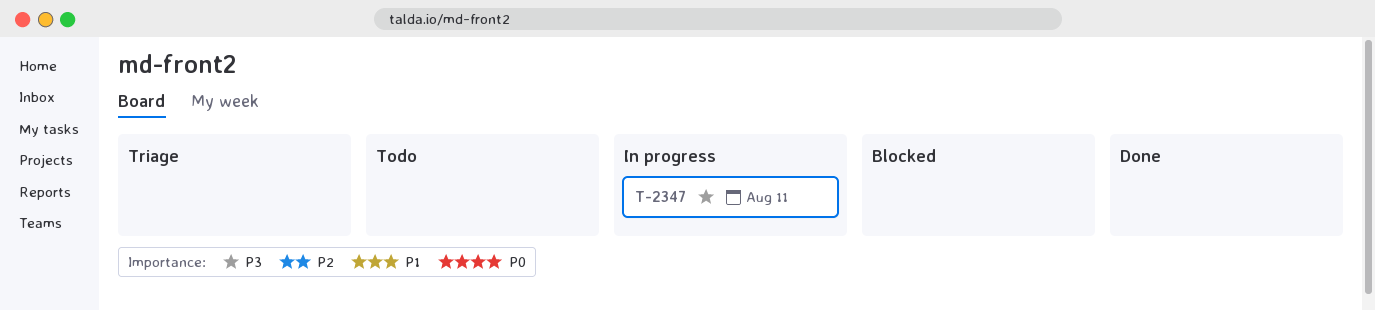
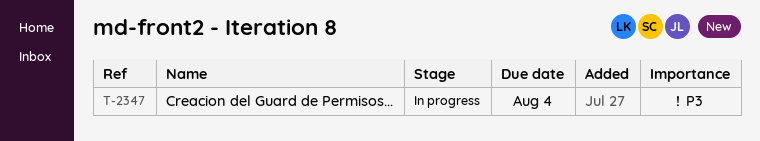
T-2347, due: Aug 11 -> Aug 4

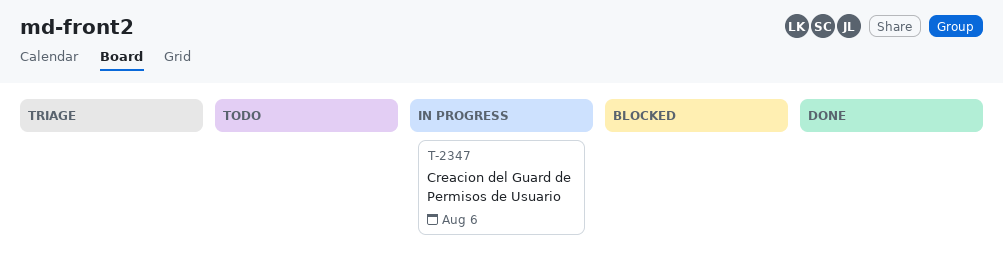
T-2347, due: Aug 4 -> Aug 6

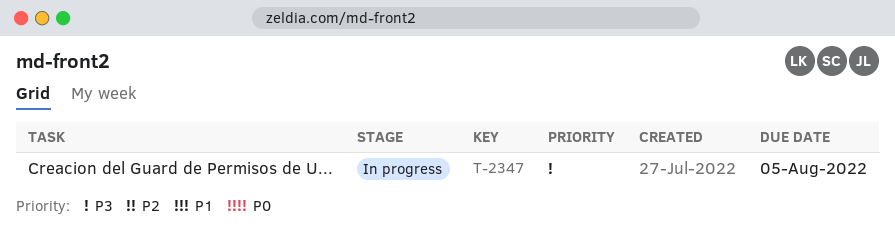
T-2347, due: Aug 6 -> Aug 5

